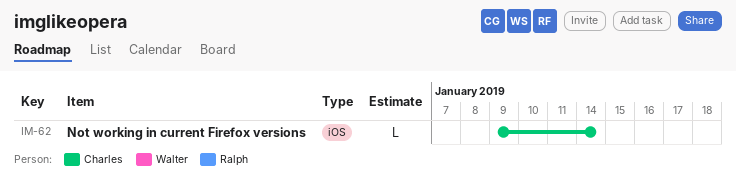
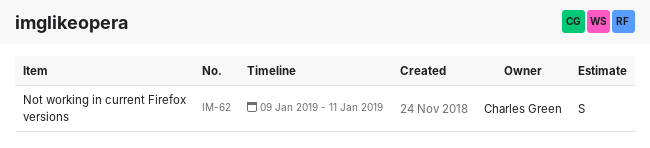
IM-62, estimate: L -> S
IM-62, due: Jan 14 -> Jan 11

